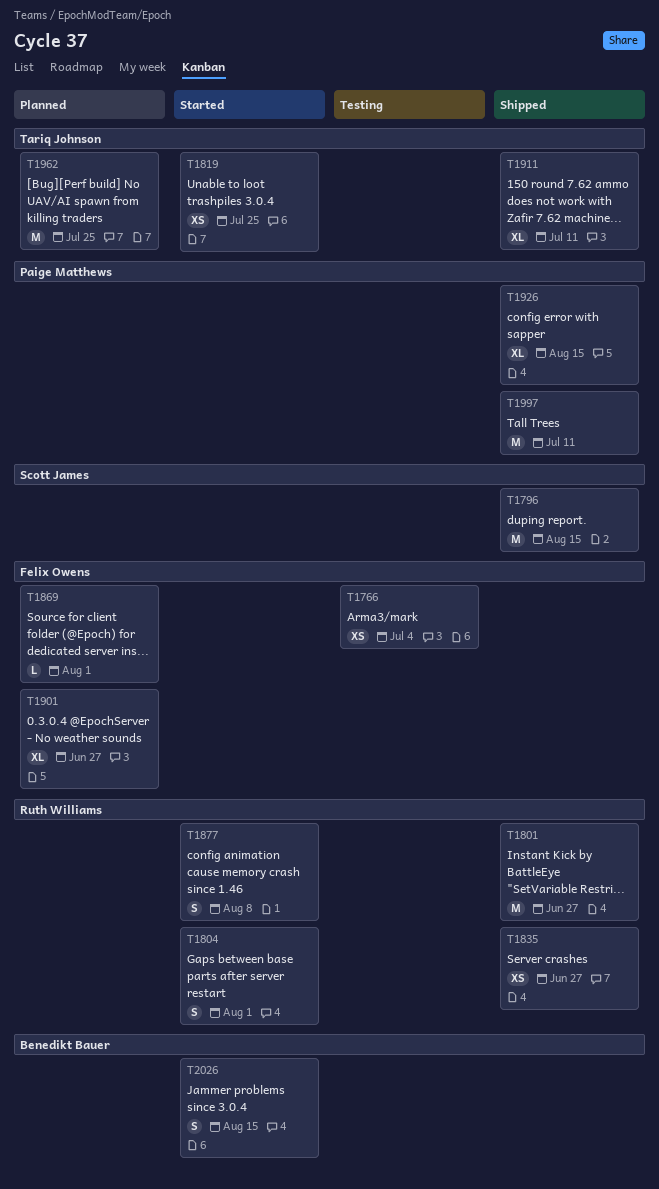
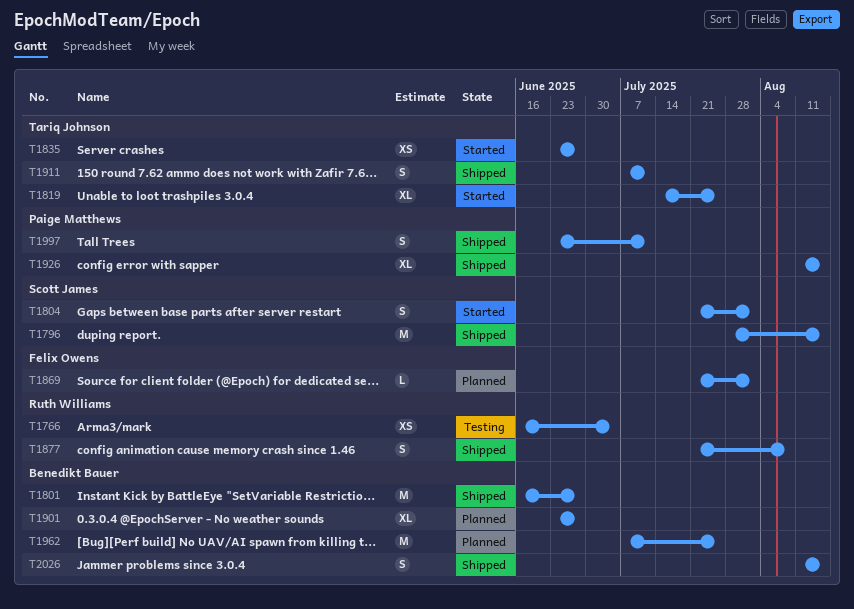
T1766, owner: Felix Owens -> Ruth Williams
T1801, owner: Ruth Williams -> Benedikt Bauer
T1804, owner: Ruth Williams -> Scott James
T1819, estimate: XS -> XL
T1835, status: Shipped -> Started
T1835, owner: Ruth Williams -> Tariq Johnson
T1877, status: Started -> Shipped
T1901, owner: Felix Owens -> Benedikt Bauer
T1911, estimate: XL -> S
T1962, owner: Tariq Johnson -> Benedikt Bauer
T1997, estimate: M -> S
T2026, status: Started -> Shipped

